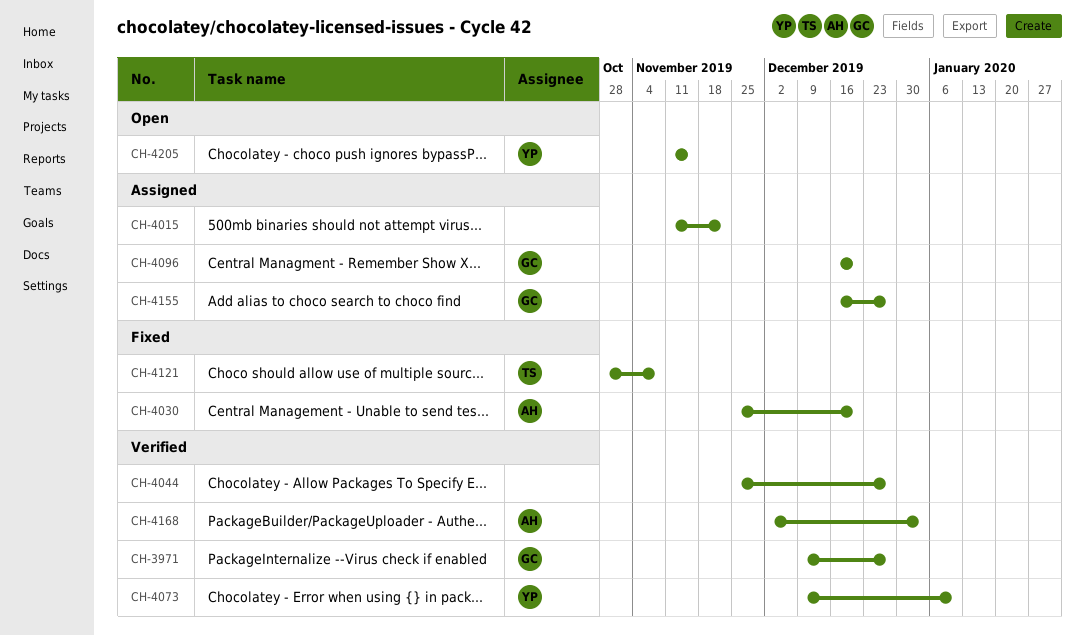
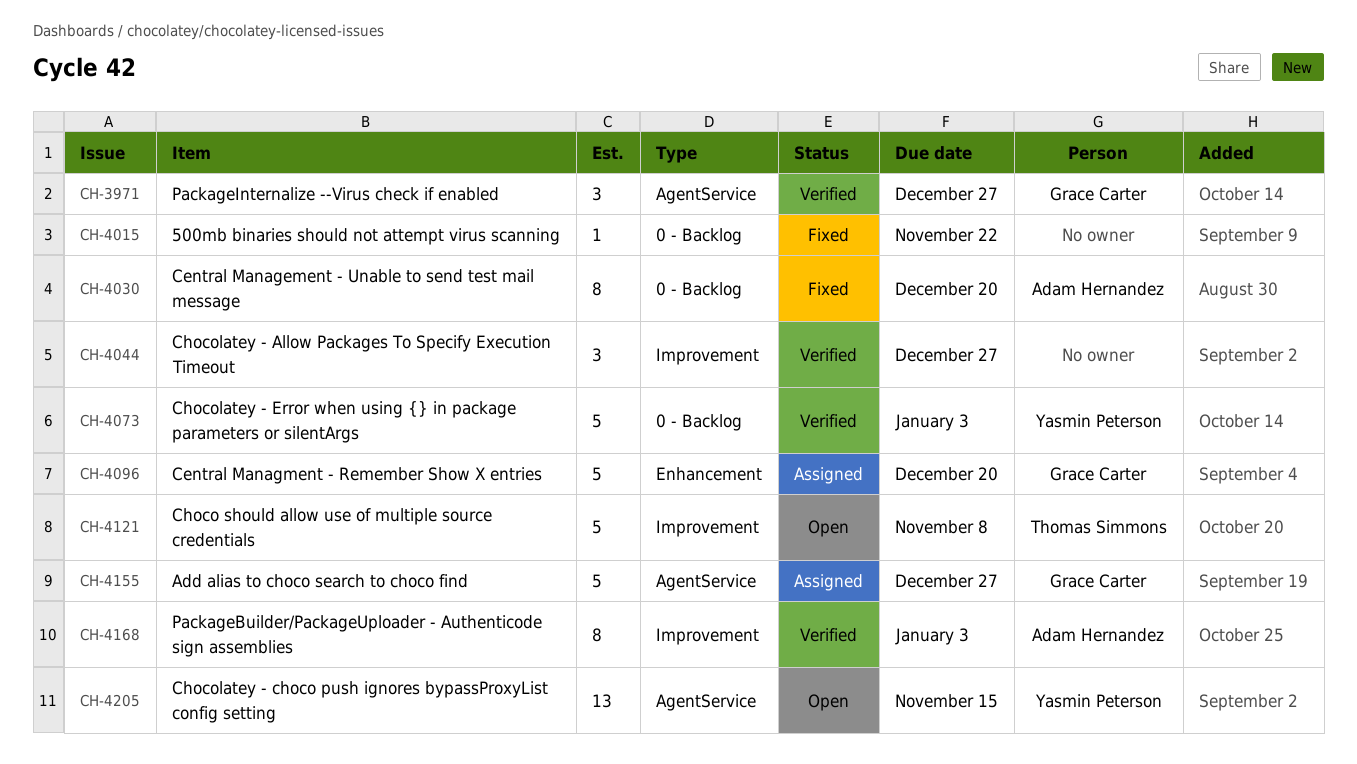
CH-4015, status: Assigned -> Fixed
CH-4073, due: Jan 10 -> Jan 3
CH-4121, status: Fixed -> Open

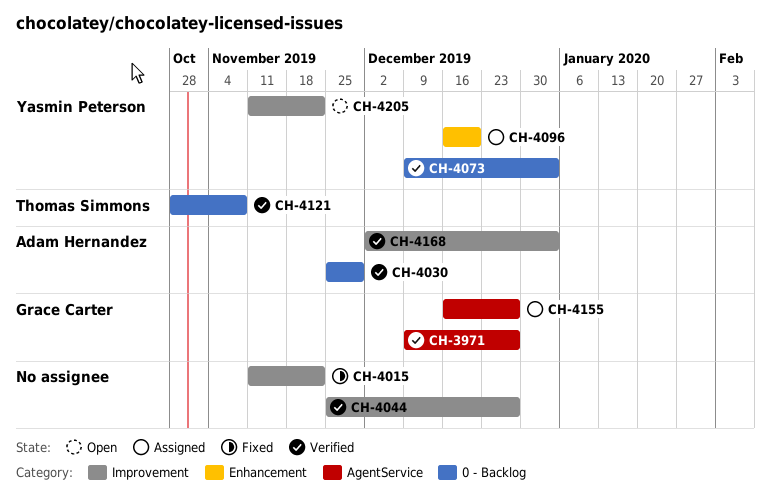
CH-4015, label: 0 - Backlog -> Improvement
CH-4030, status: Fixed -> Verified
CH-4030, due: Dec 20 -> Nov 29
CH-4096, owner: Grace Carter -> Yasmin Peterson
CH-4121, status: Open -> Verified
CH-4121, label: Improvement -> 0 - Backlog
CH-4205, label: AgentService -> Improvement
CH-4205, due: Nov 15 -> Nov 22

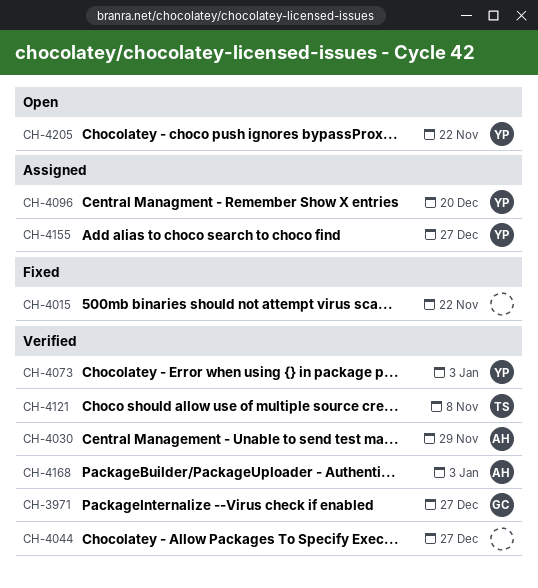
CH-4155, owner: Grace Carter -> Yasmin Peterson

